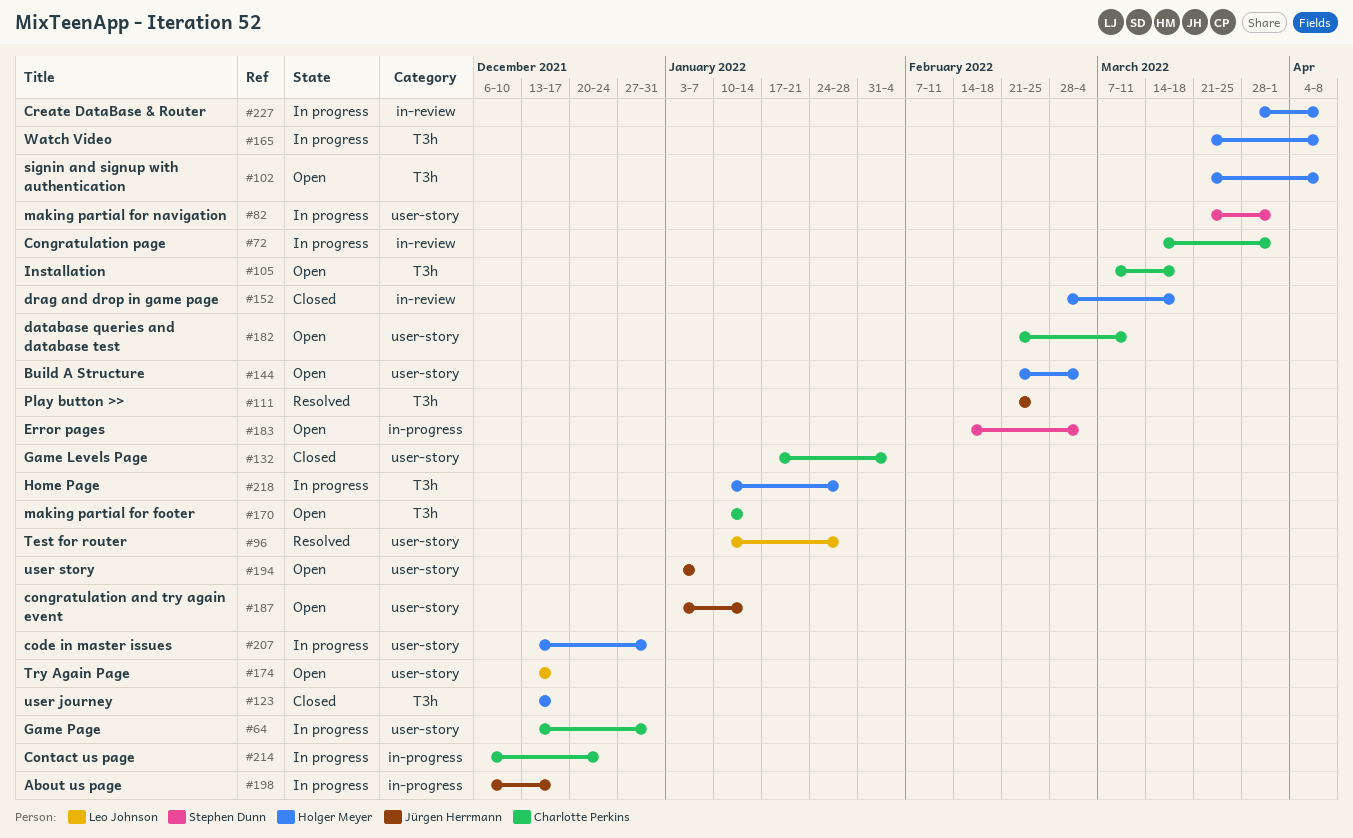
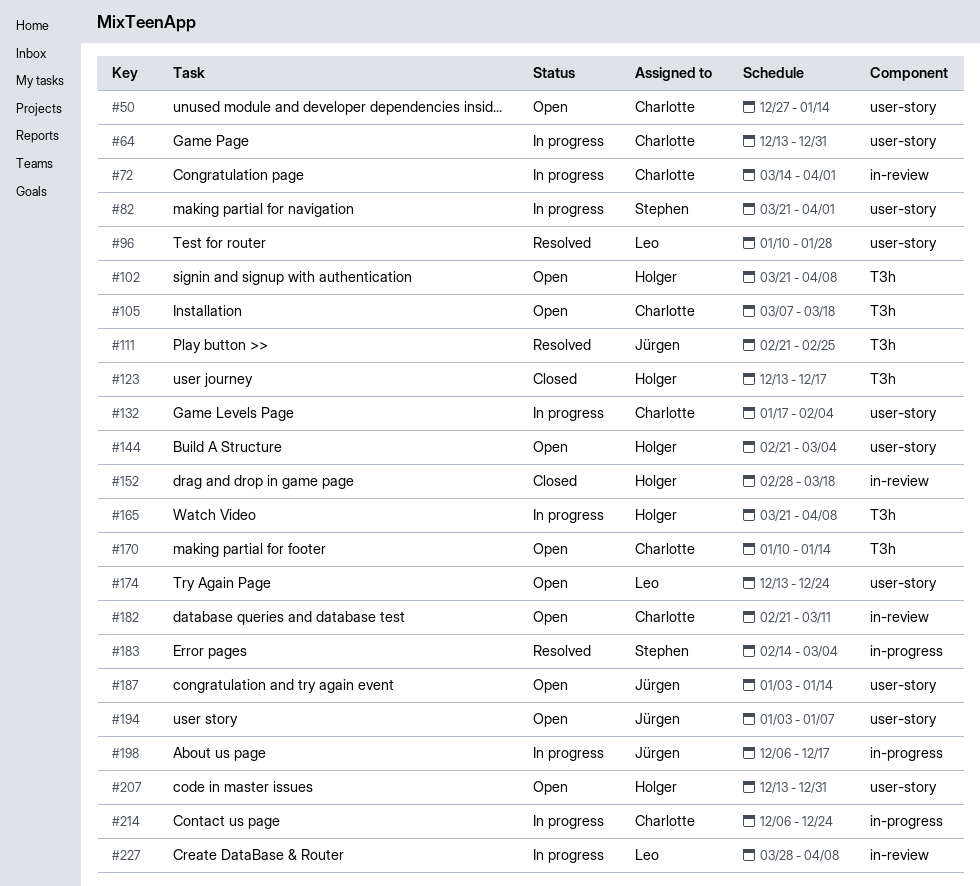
#50: none -> present
#132, status: Closed -> In progress
#174, due: Dec 17 -> Dec 24
#182, label: user-story -> in-review
#183, status: Open -> Resolved
#207, status: In progress -> Open
#218: present -> none
#227, owner: Holger Meyer -> Leo Johnson

